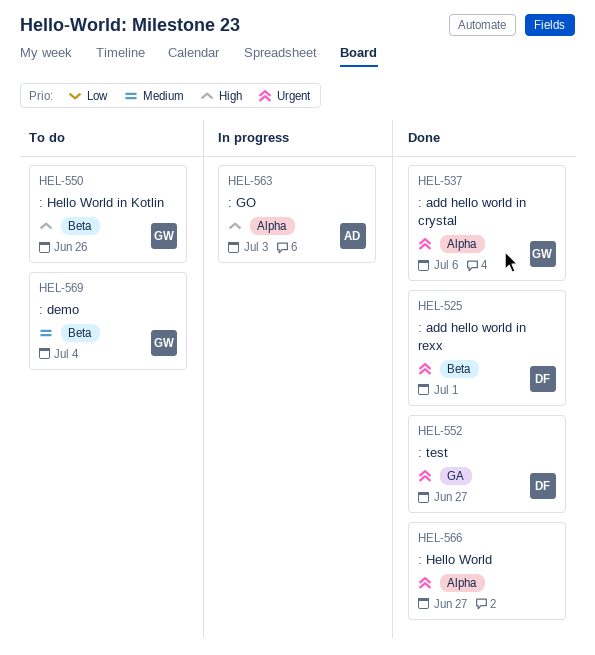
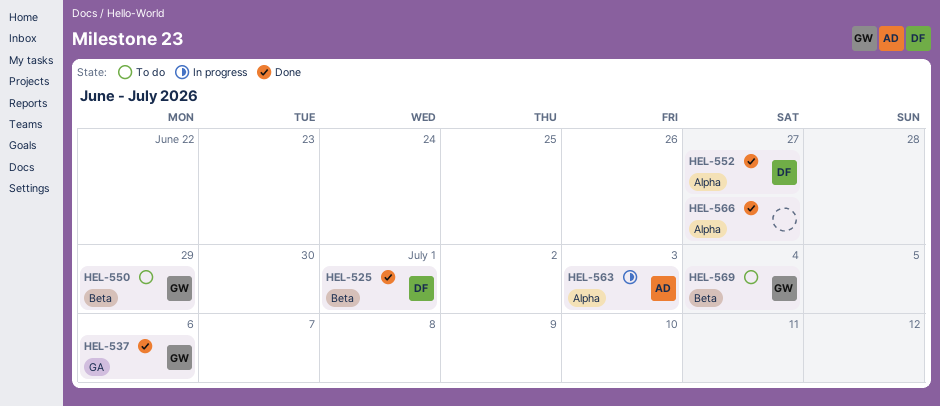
HEL-537, label: Alpha -> GA
HEL-550, due: Jun 26 -> Jun 29
HEL-552, label: GA -> Alpha

